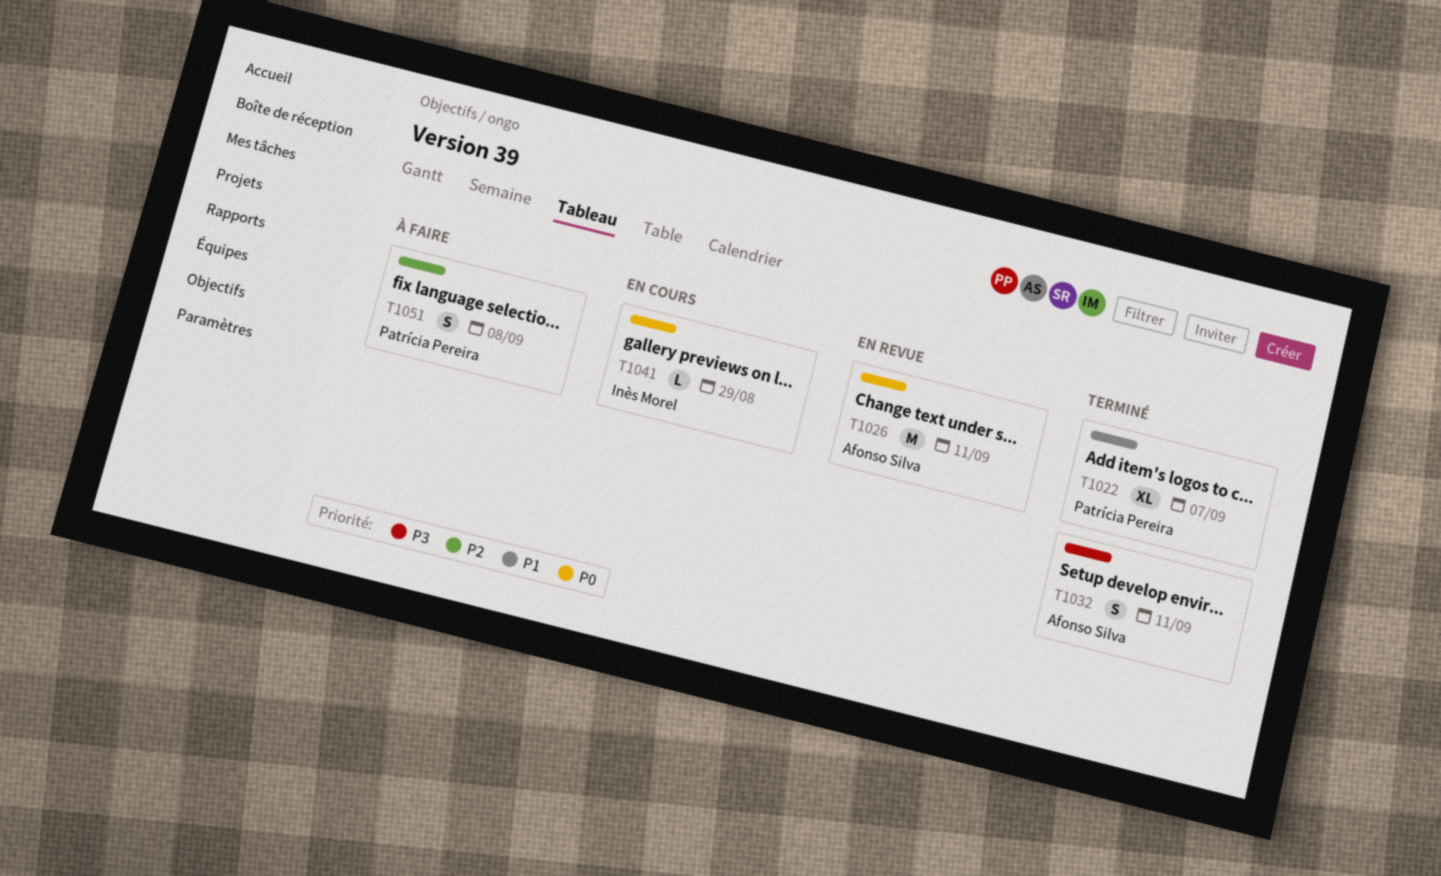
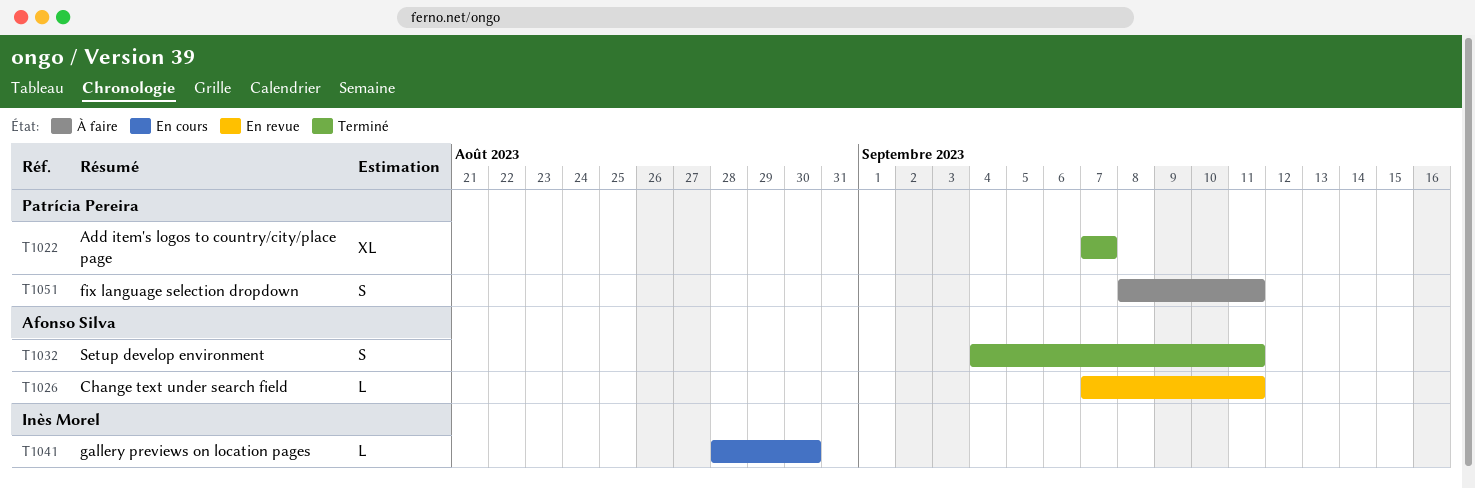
T1026, estimate: M -> L
T1041, due: Aug 29 -> Aug 30
T1051, due: Sep 8 -> Sep 11

